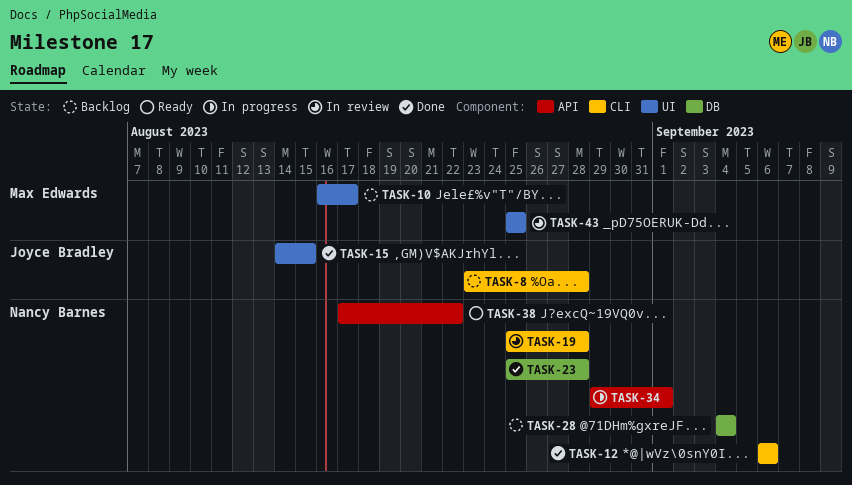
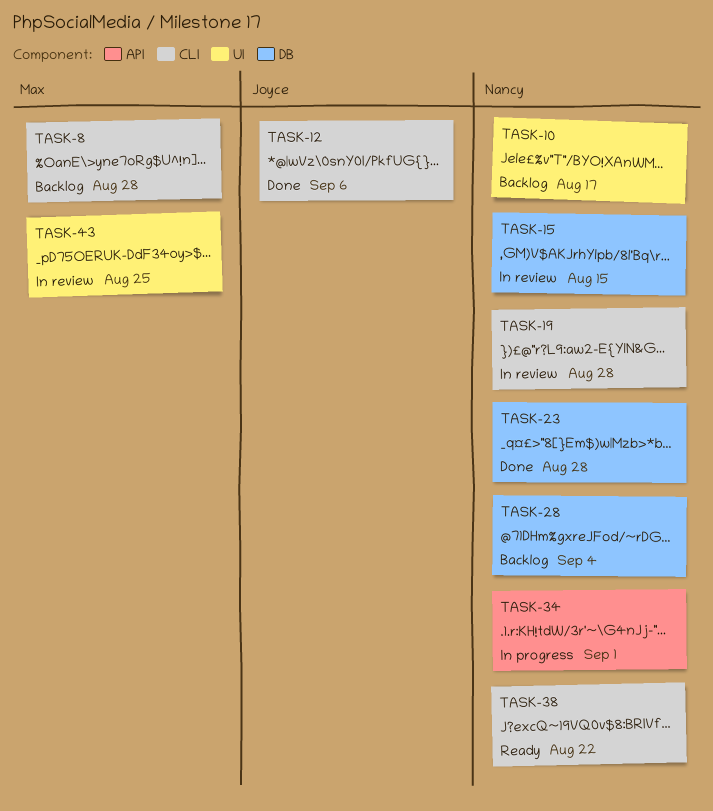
TASK-8, owner: Joyce Bradley -> Max Edwards
TASK-10, owner: Max Edwards -> Nancy Barnes
TASK-12, owner: Nancy Barnes -> Joyce Bradley
TASK-15, status: Done -> In review
TASK-15, owner: Joyce Bradley -> Nancy Barnes
TASK-15, label: UI -> DB
TASK-38, label: API -> CLI

